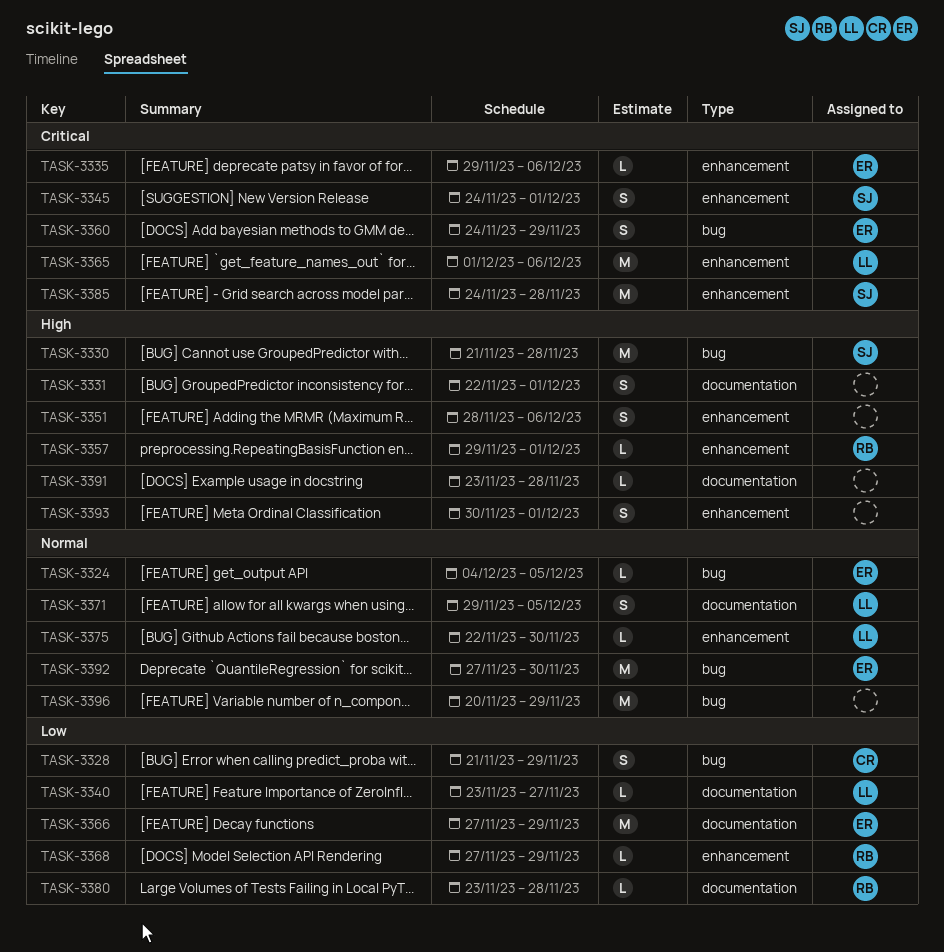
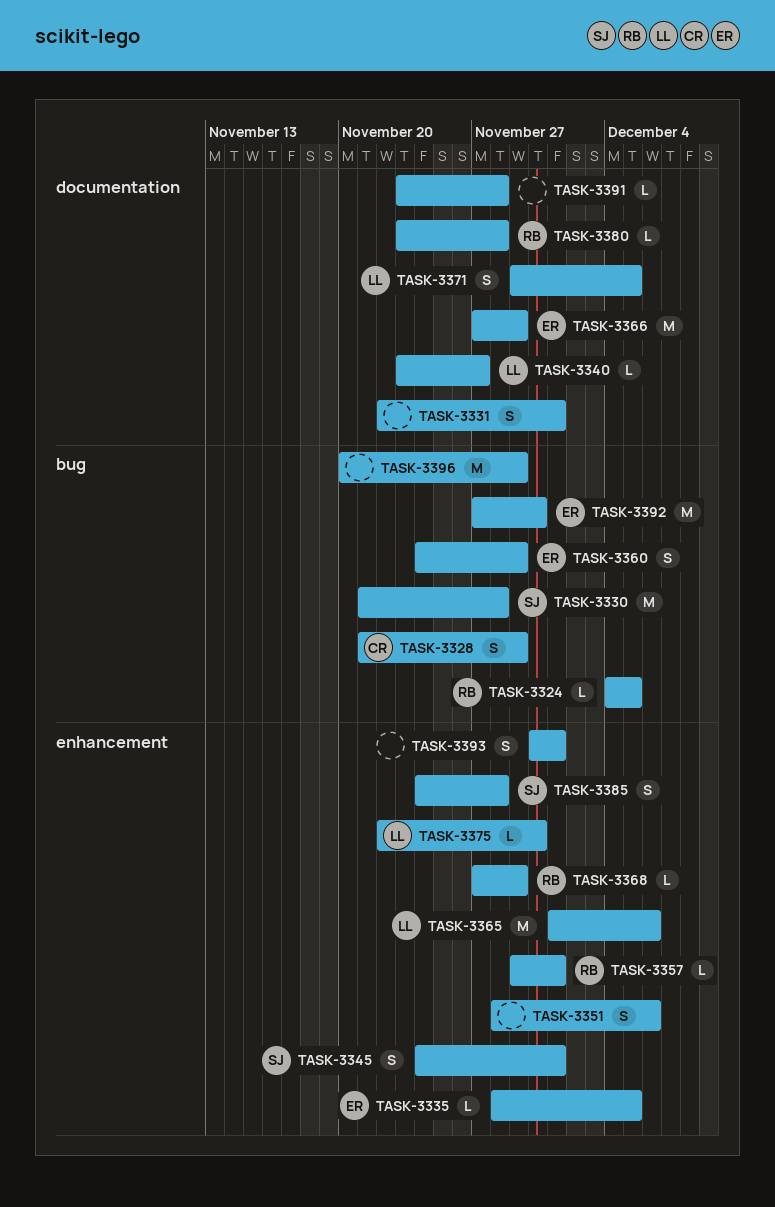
TASK-3324, owner: ER -> RB
TASK-3335, start: Nov 29 -> Nov 28
TASK-3335, due: Dec 6 -> Dec 5
TASK-3385, estimate: M -> S

